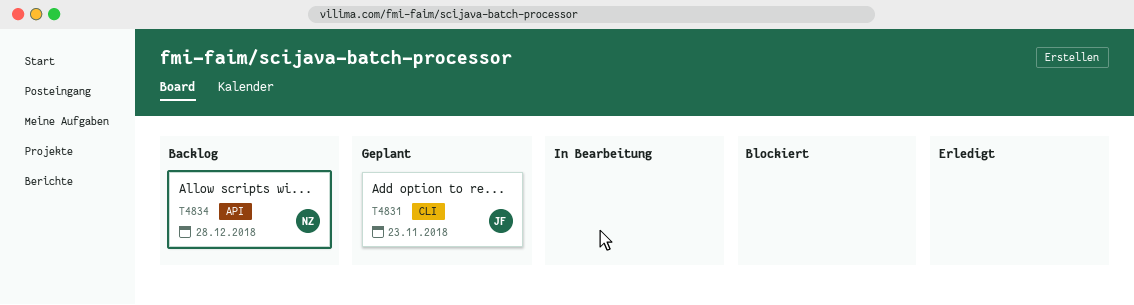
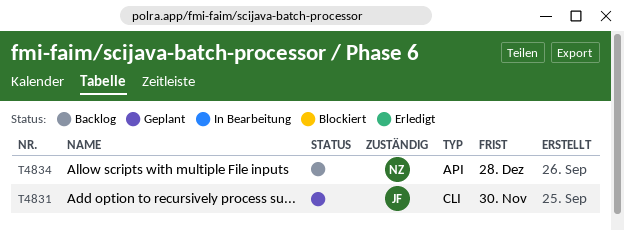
T4831, due: Nov 23 -> Nov 30

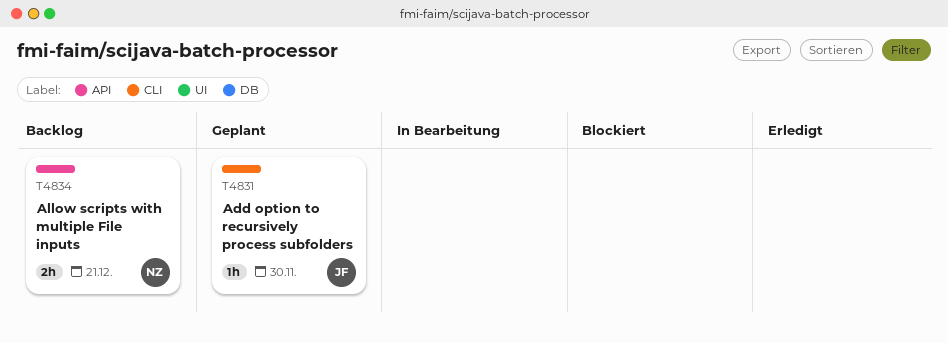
T4834, due: Dec 28 -> Dec 21

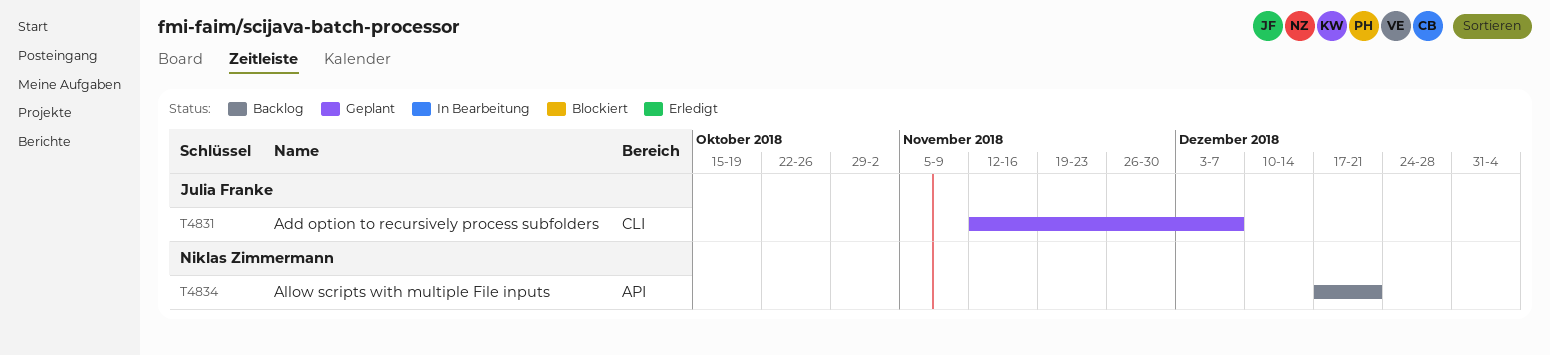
T4831, due: Nov 30 -> Dec 7

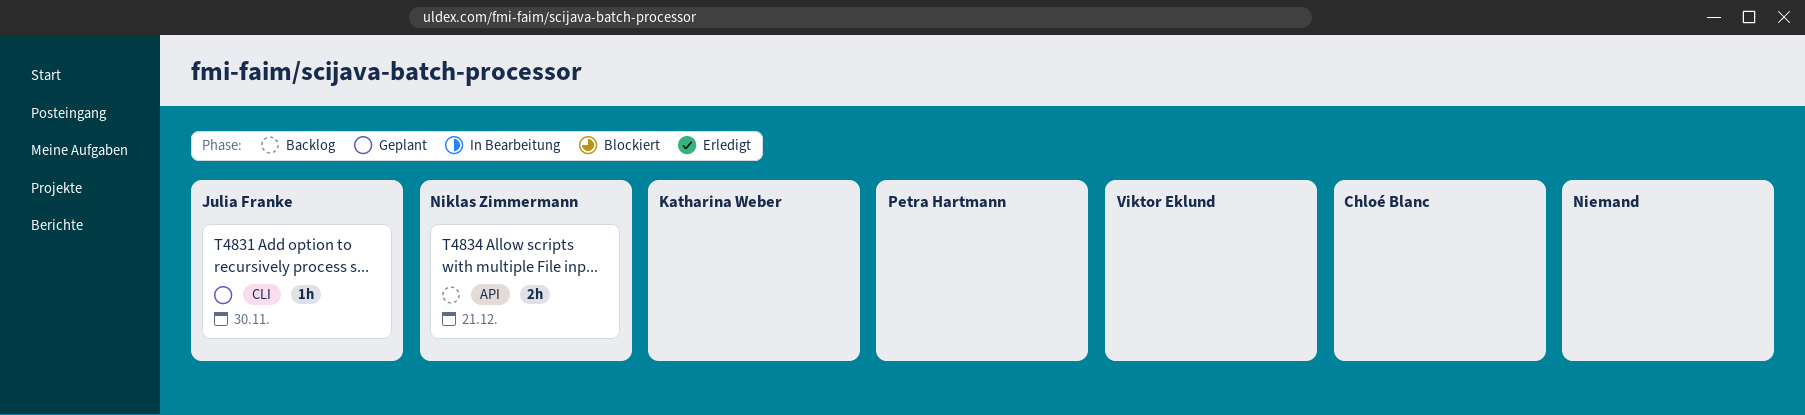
T4831, due: Dec 7 -> Nov 30

